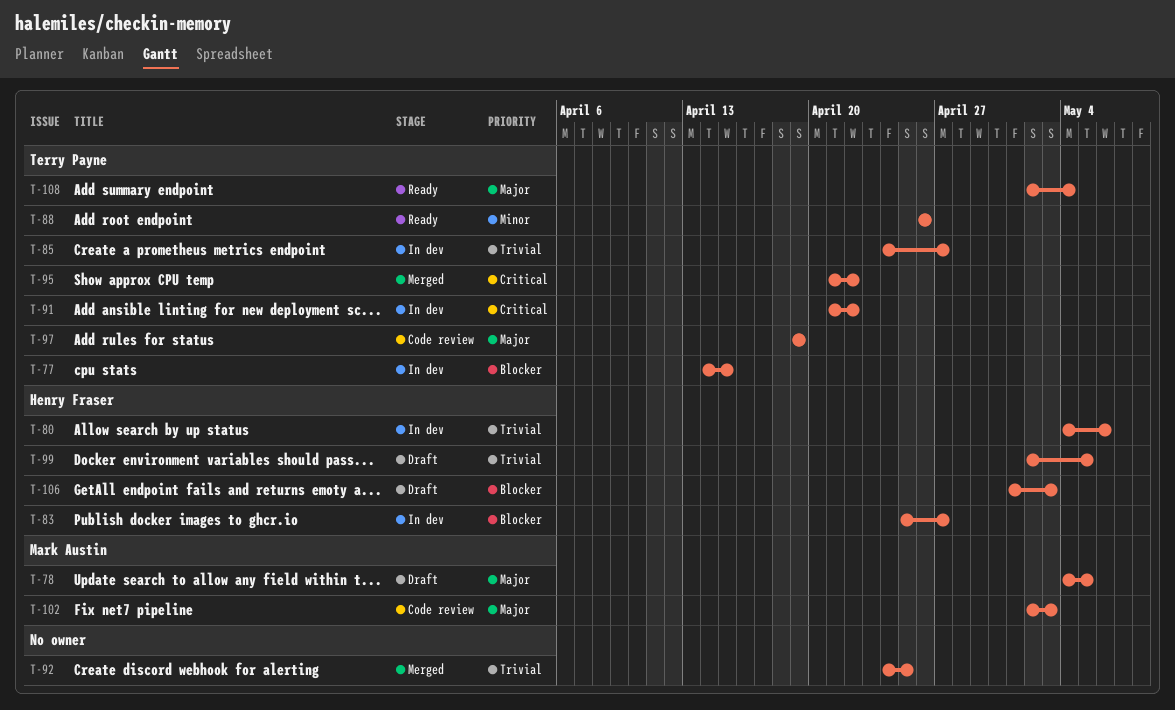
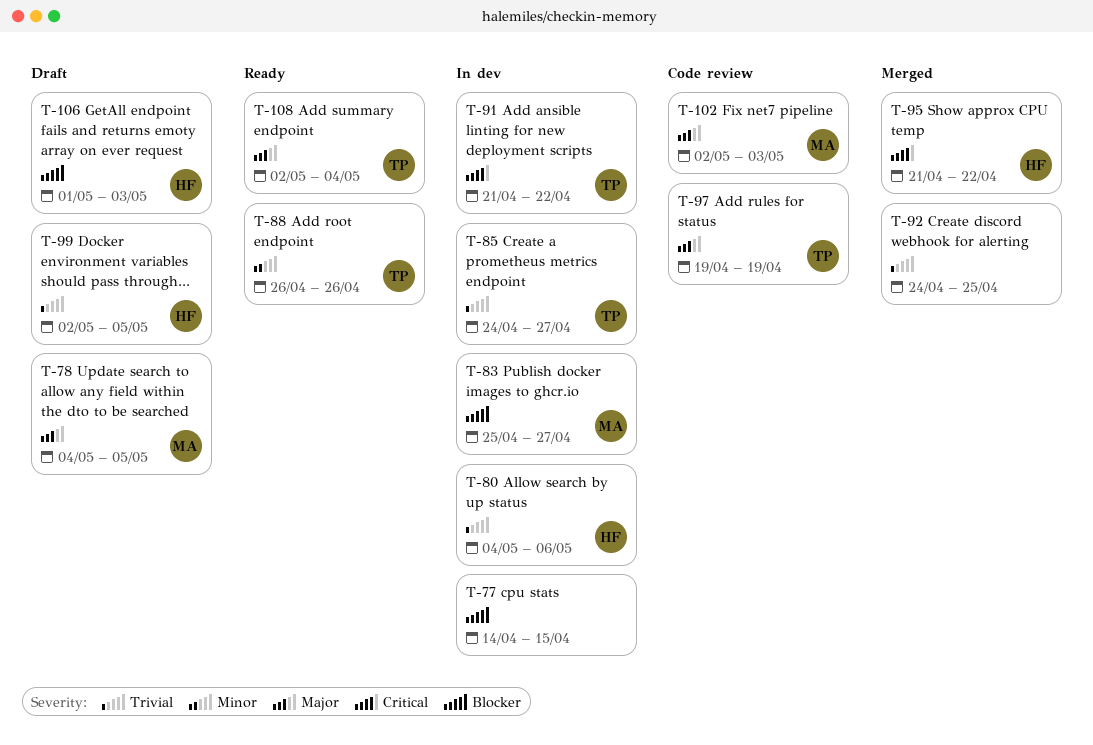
T-77, owner: Terry Payne -> none
T-83, owner: Henry Fraser -> Mark Austin
T-95, owner: Terry Payne -> Henry Fraser

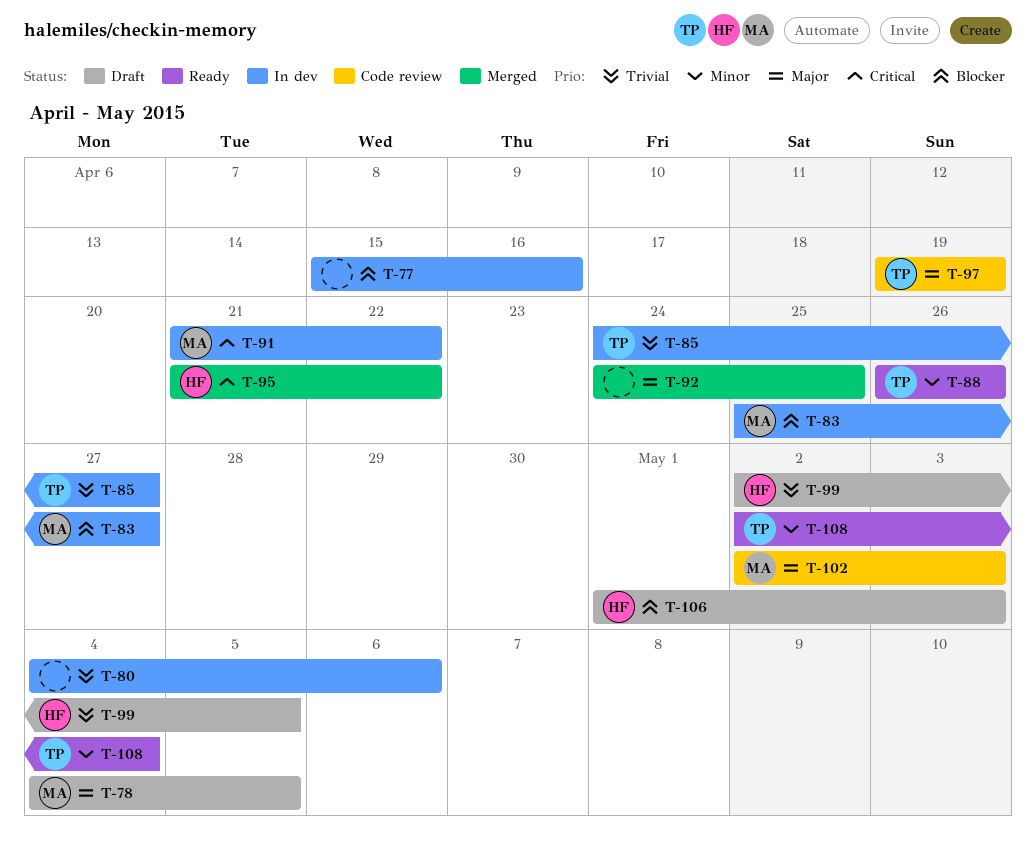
T-77, start: Apr 14 -> Apr 15
T-77, due: Apr 15 -> Apr 16
T-80, owner: HF -> none
T-91, owner: TP -> MA
T-92, priority: Trivial -> Major
T-108, priority: Major -> Minor

